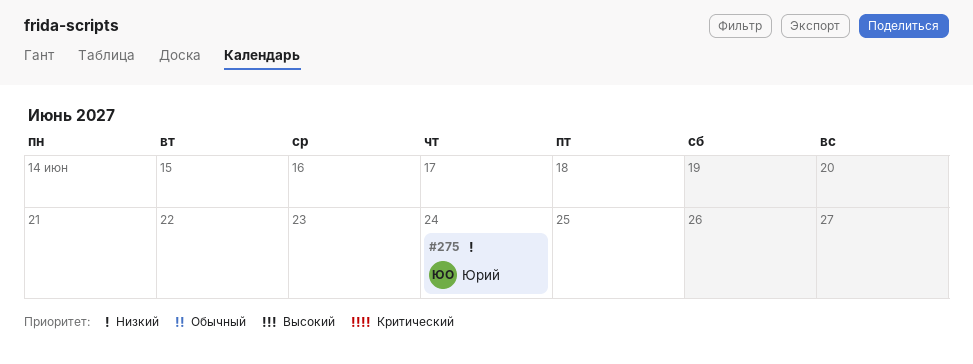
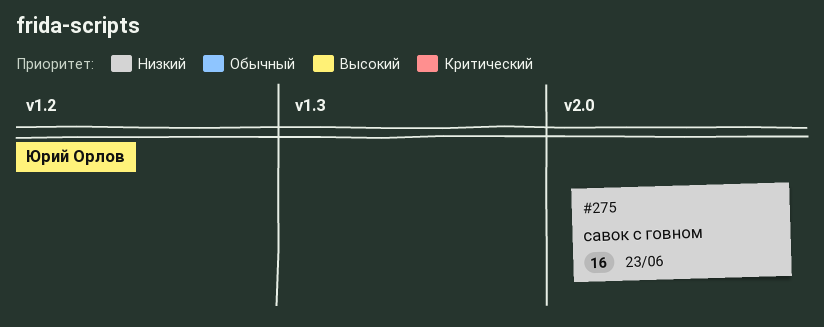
#275, due: Jun 24 -> Jun 23

